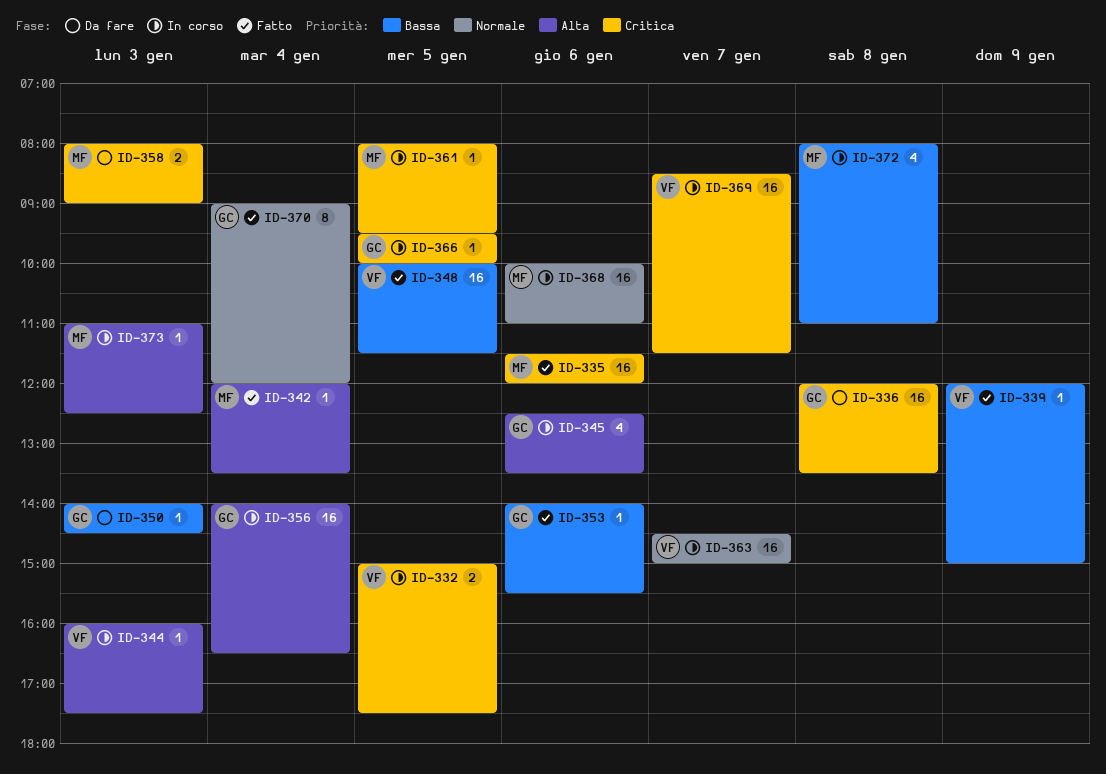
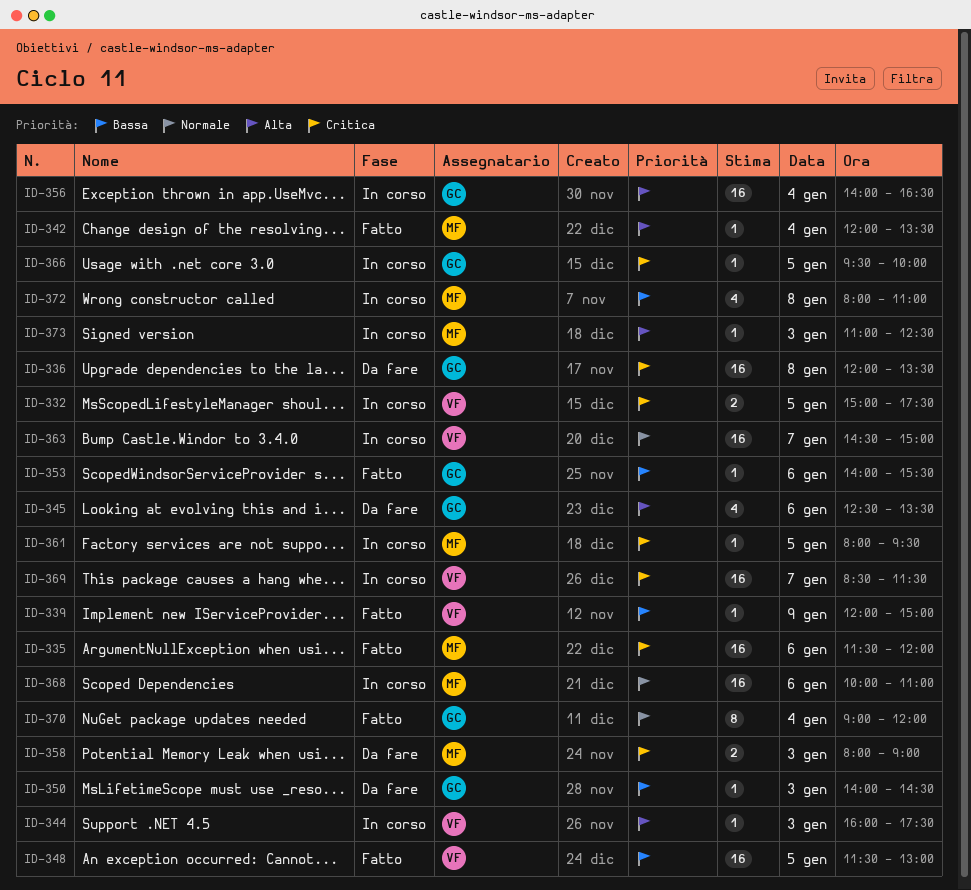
ID-345, status: In corso -> Da fare
ID-348, begins: 10:00 -> 11:30
ID-348, ends: 11:30 -> 13:00

